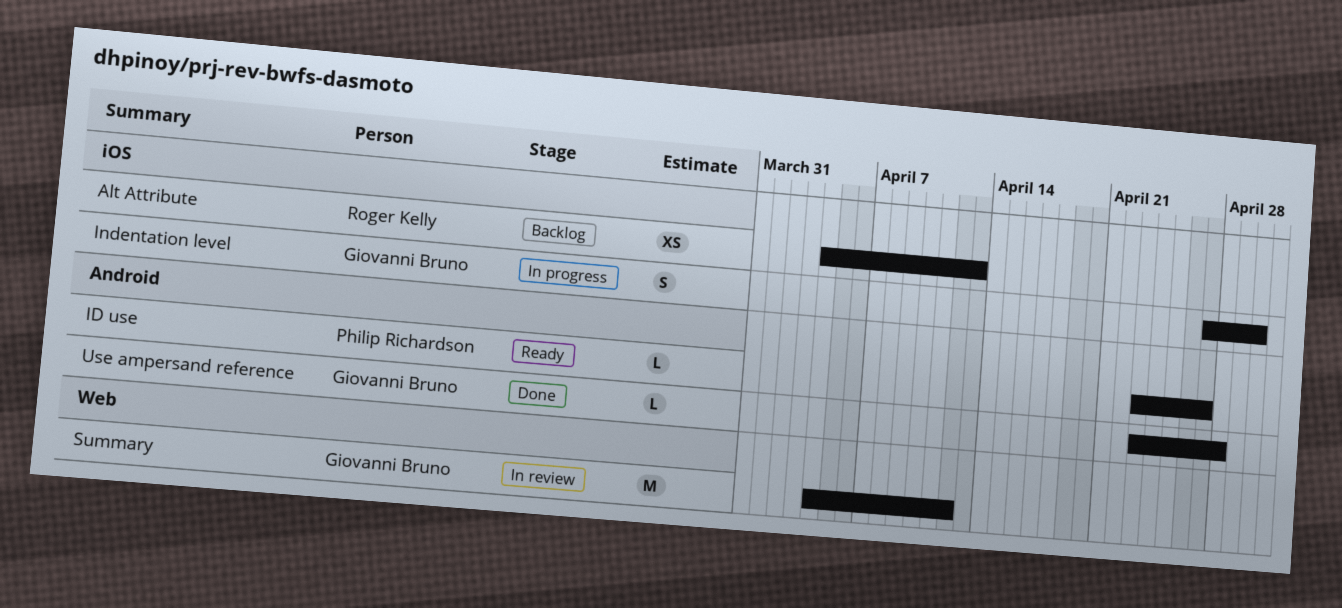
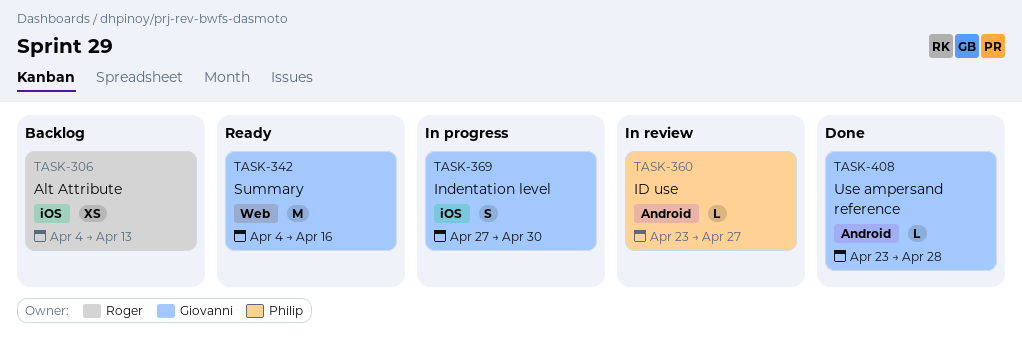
ID use, status: Ready -> In review
Summary, status: In review -> Ready
Summary, due: Apr 12 -> Apr 16

